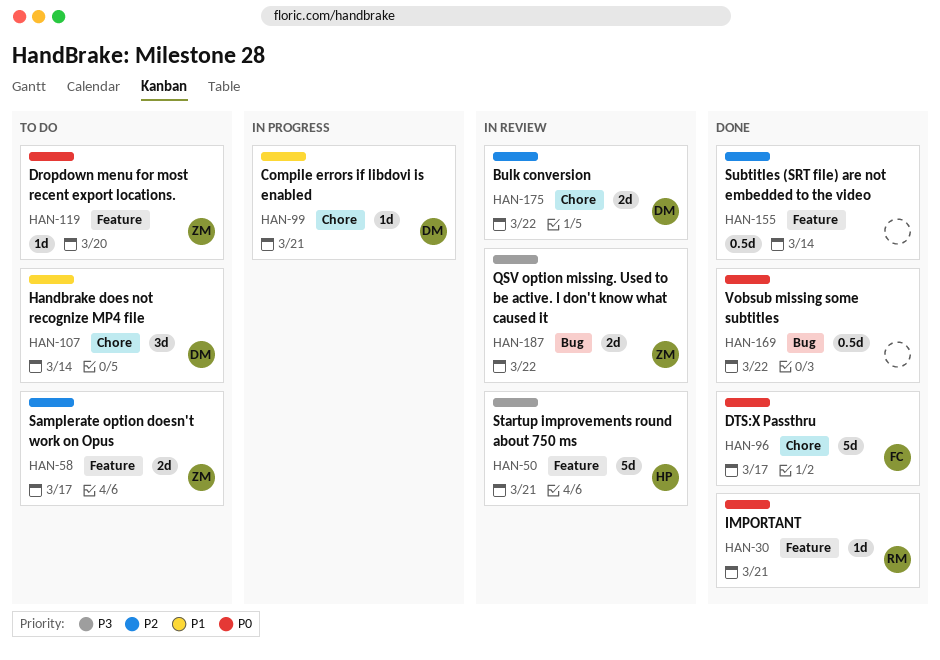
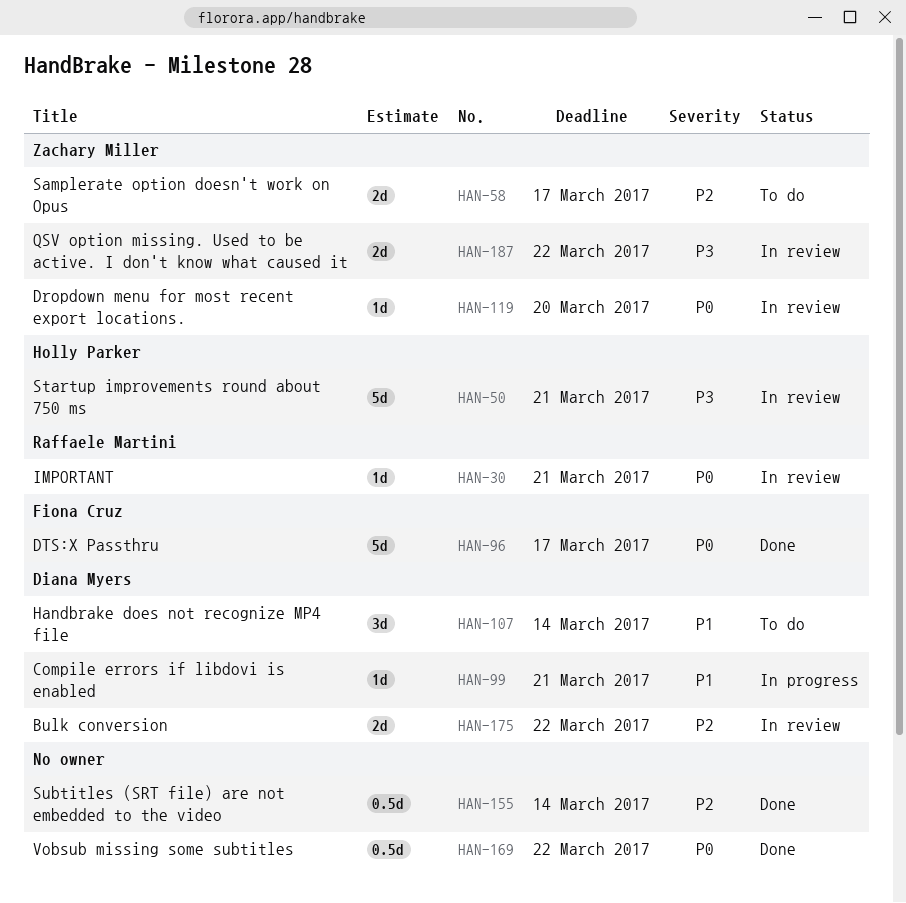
HAN-30, status: Done -> In review
HAN-119, status: To do -> In review

